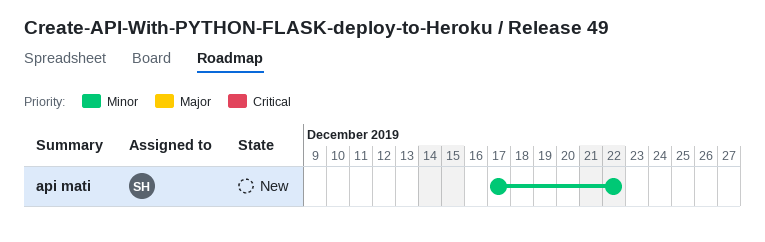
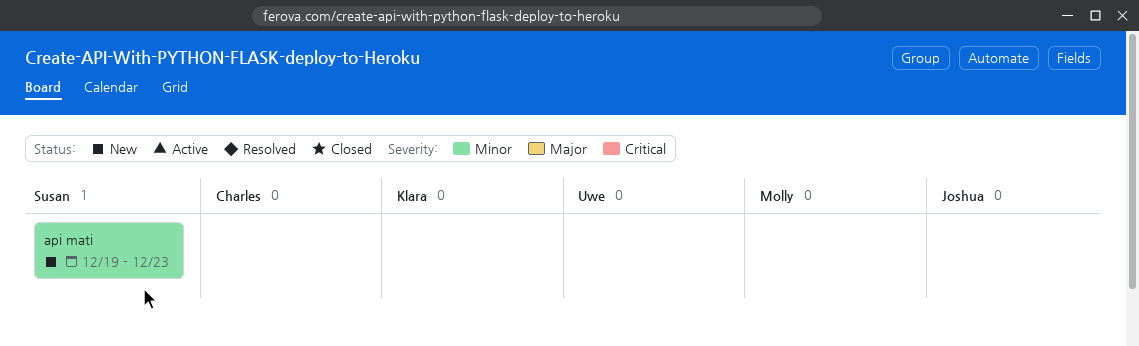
api mati, start: Dec 17 -> Dec 19
api mati, due: Dec 22 -> Dec 23

